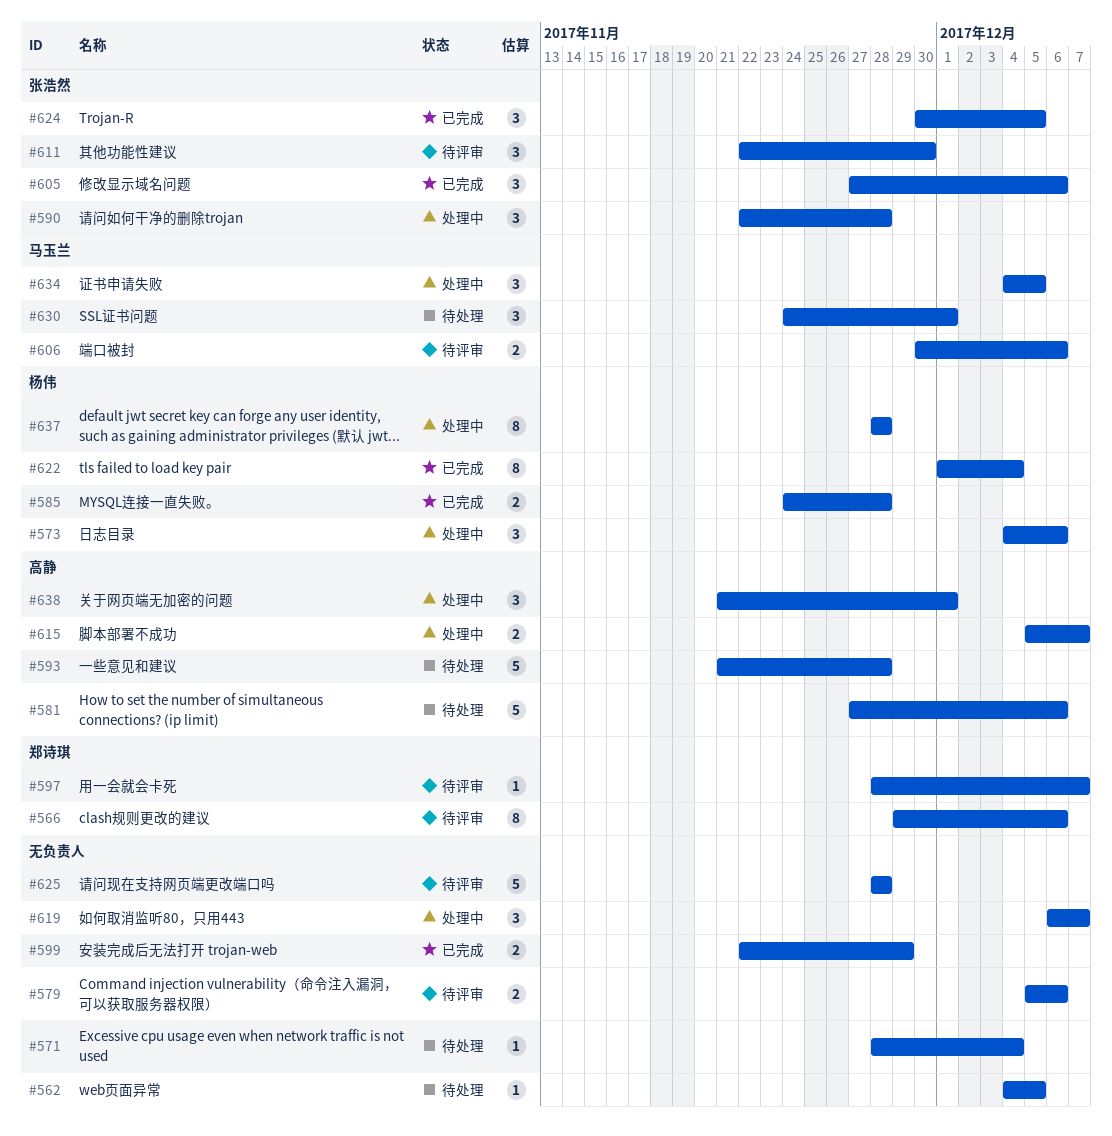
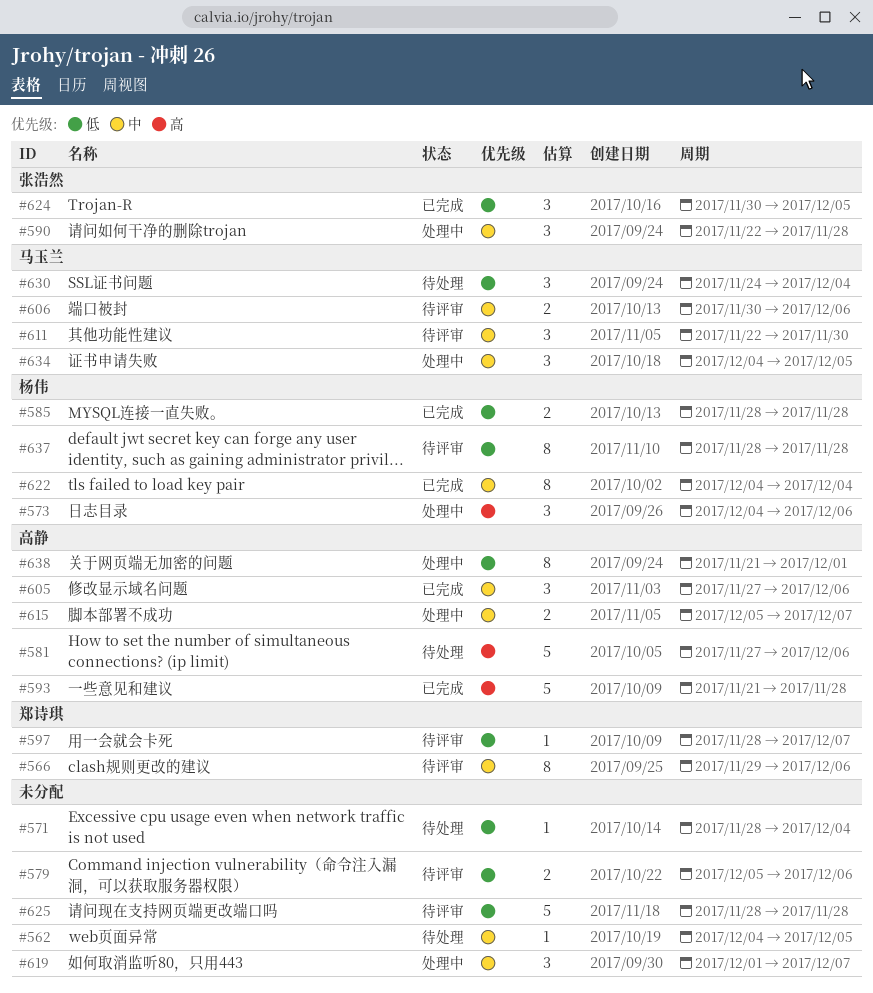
#585, start: Nov 24 -> Nov 28
#593, status: 待处理 -> 已完成
#599: present -> none
#605, owner: 张浩然 -> 高静
#611, owner: 张浩然 -> 马玉兰
#619, start: Dec 6 -> Dec 1
#622, start: Dec 1 -> Dec 4
#630, due: Dec 1 -> Dec 4
#637, status: 处理中 -> 待评审
#638, estimate: 3 -> 8

